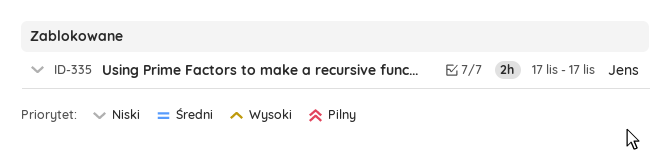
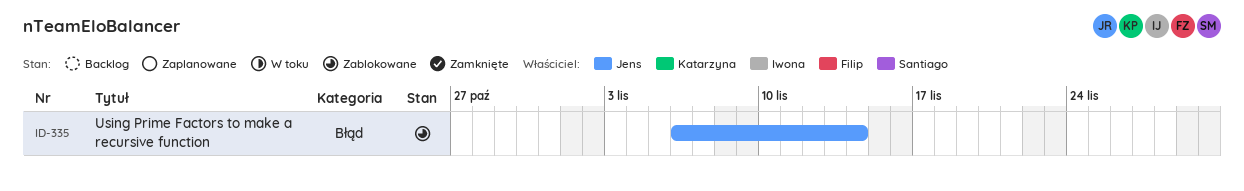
ID-335, start: Nov 17 -> Nov 6
ID-335, due: Nov 17 -> Nov 14

